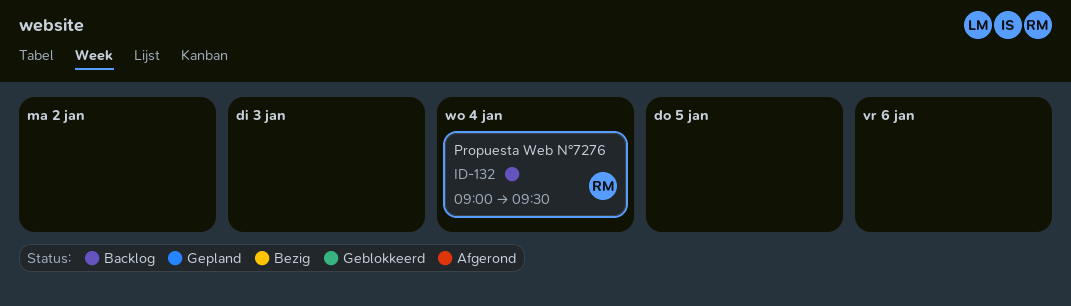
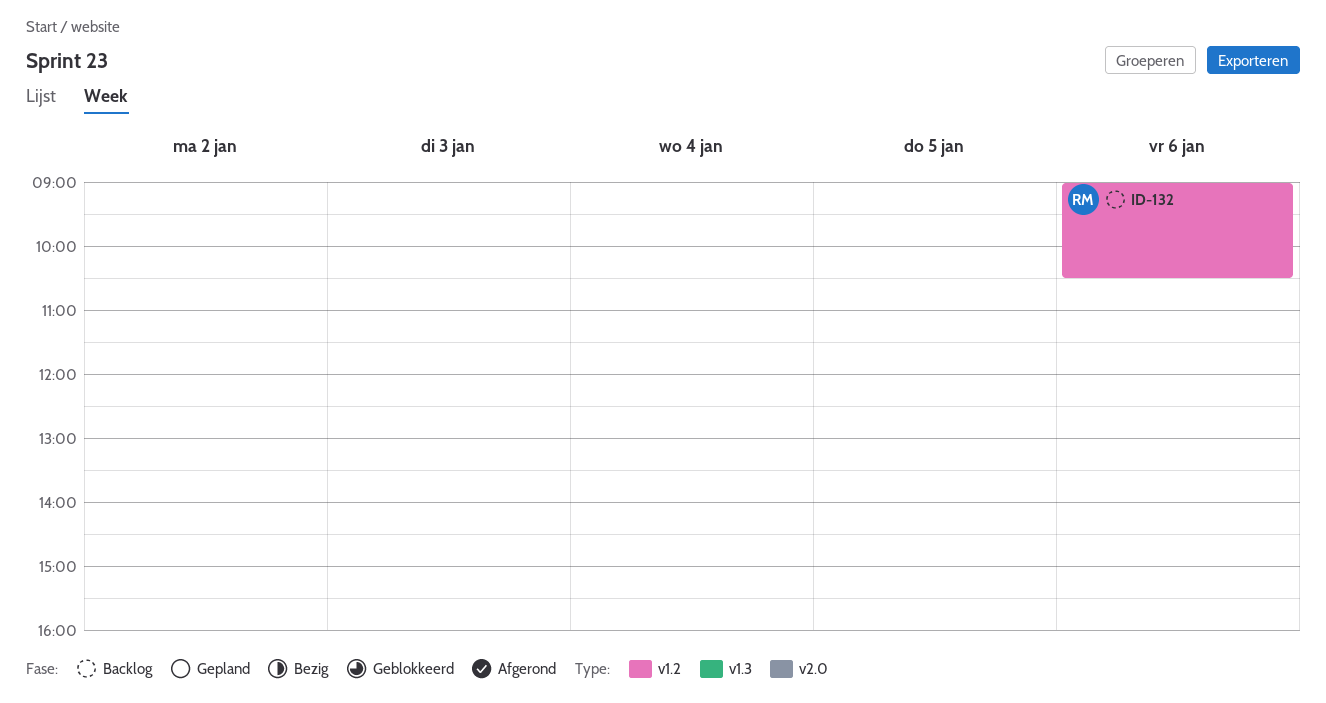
ID-132, day: Jan 4 -> Jan 6
ID-132, ends: 09:30 -> 10:30

